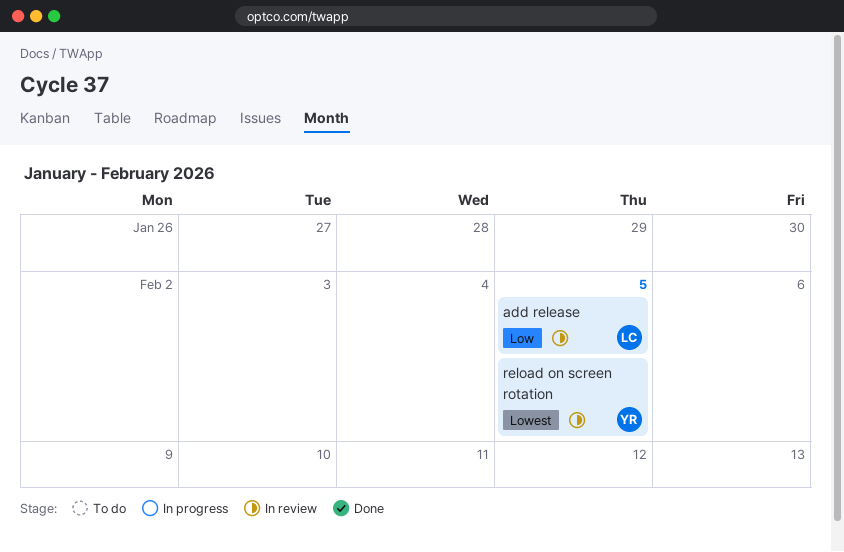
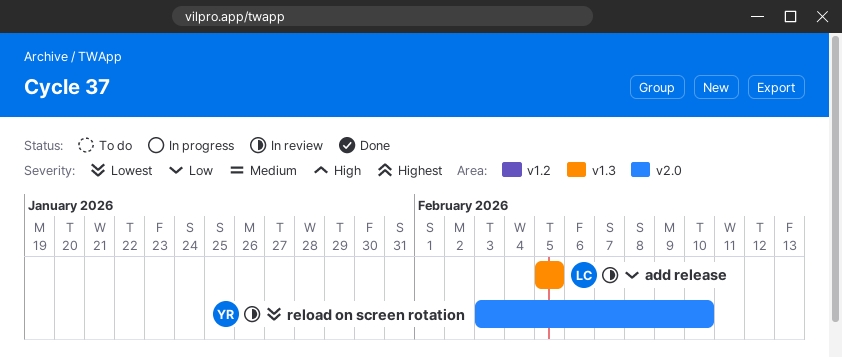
reload on screen rotation, due: Feb 5 -> Feb 10

